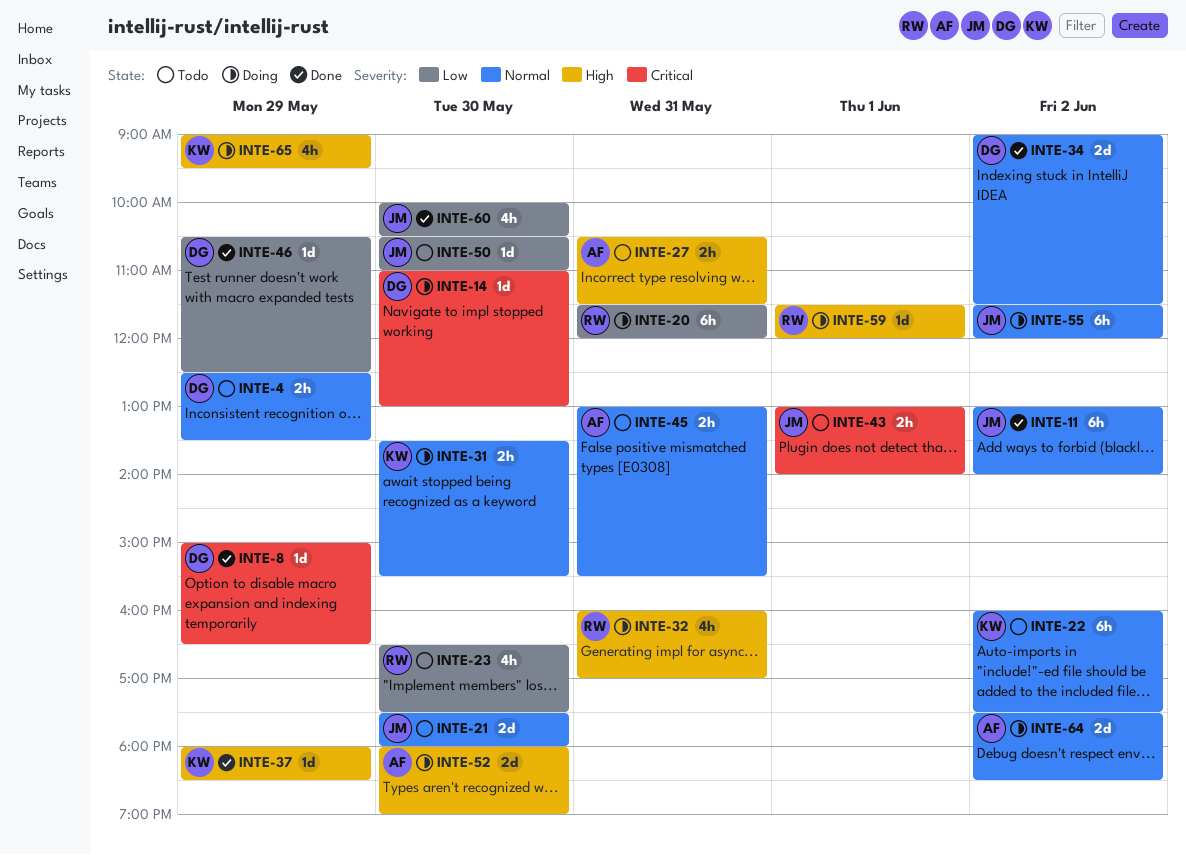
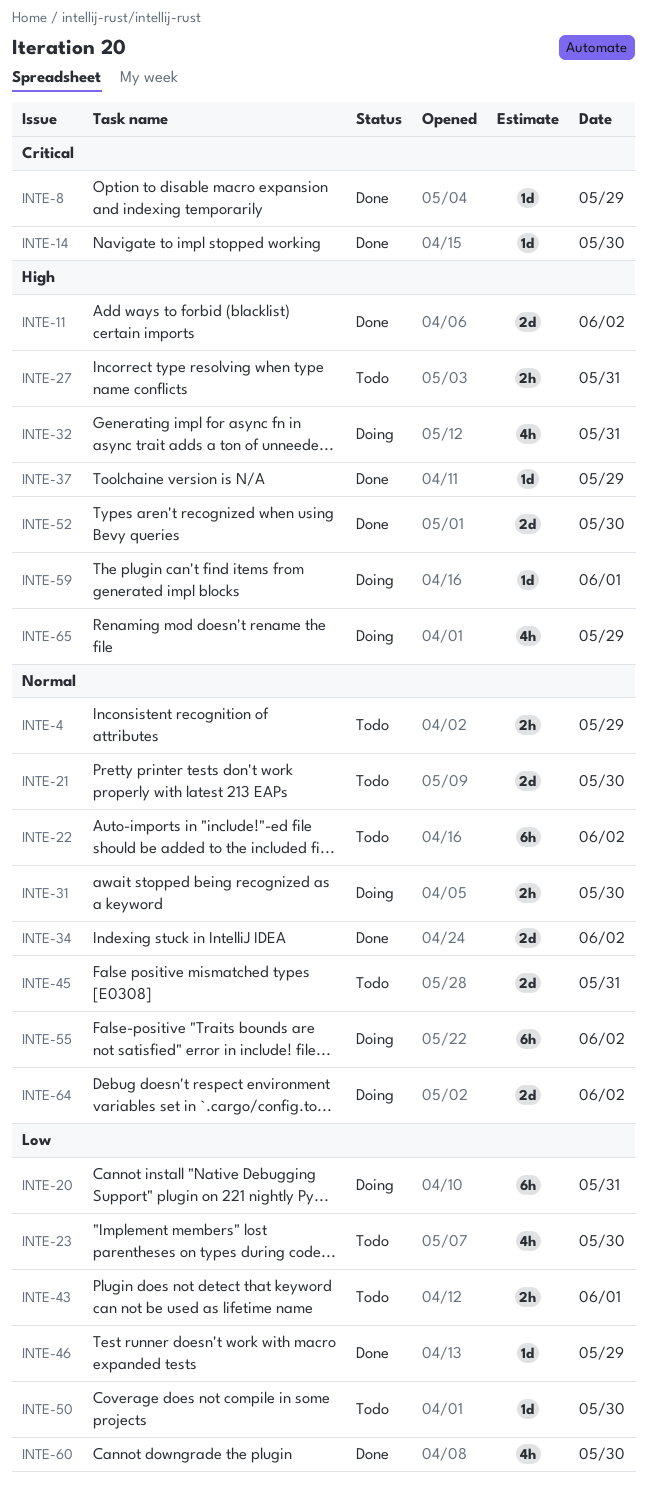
INTE-11, priority: Normal -> High
INTE-11, estimate: 6h -> 2d
INTE-14, status: Doing -> Done
INTE-43, priority: Critical -> Low
INTE-45, estimate: 2h -> 2d
INTE-52, status: Doing -> Done

